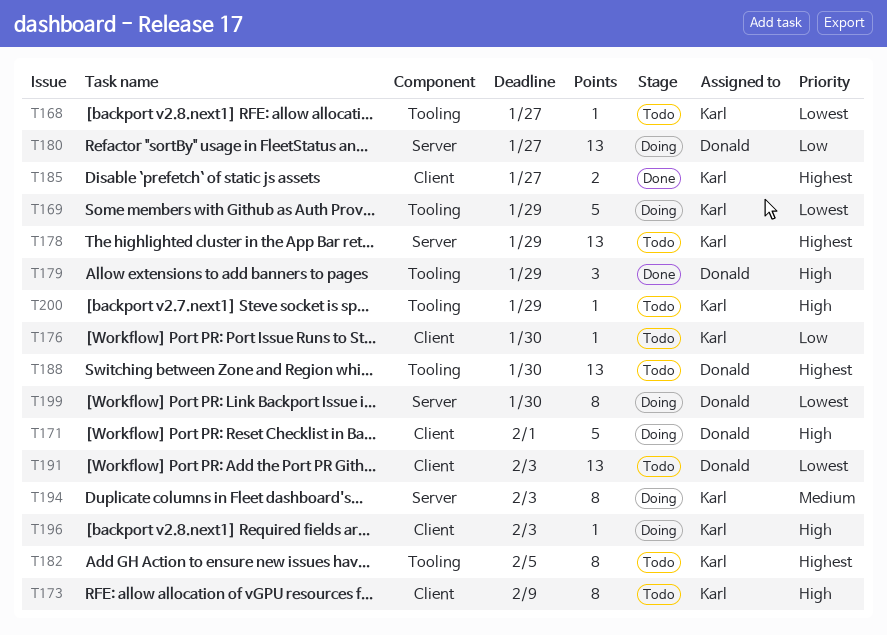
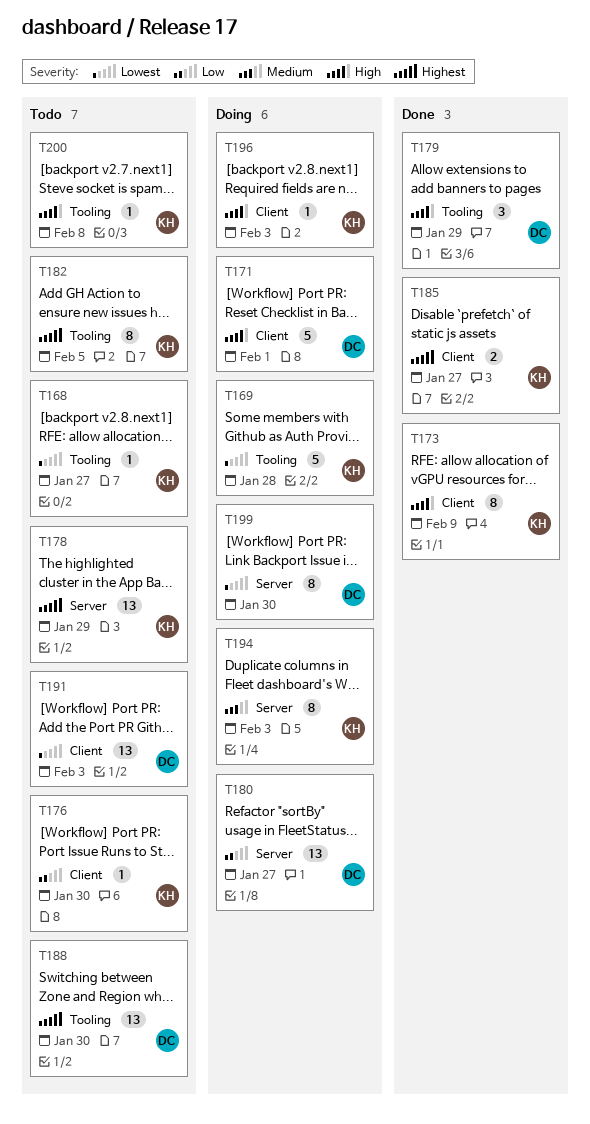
T169, due: Jan 29 -> Jan 28
T173, status: Todo -> Done
T200, due: Jan 29 -> Feb 8

